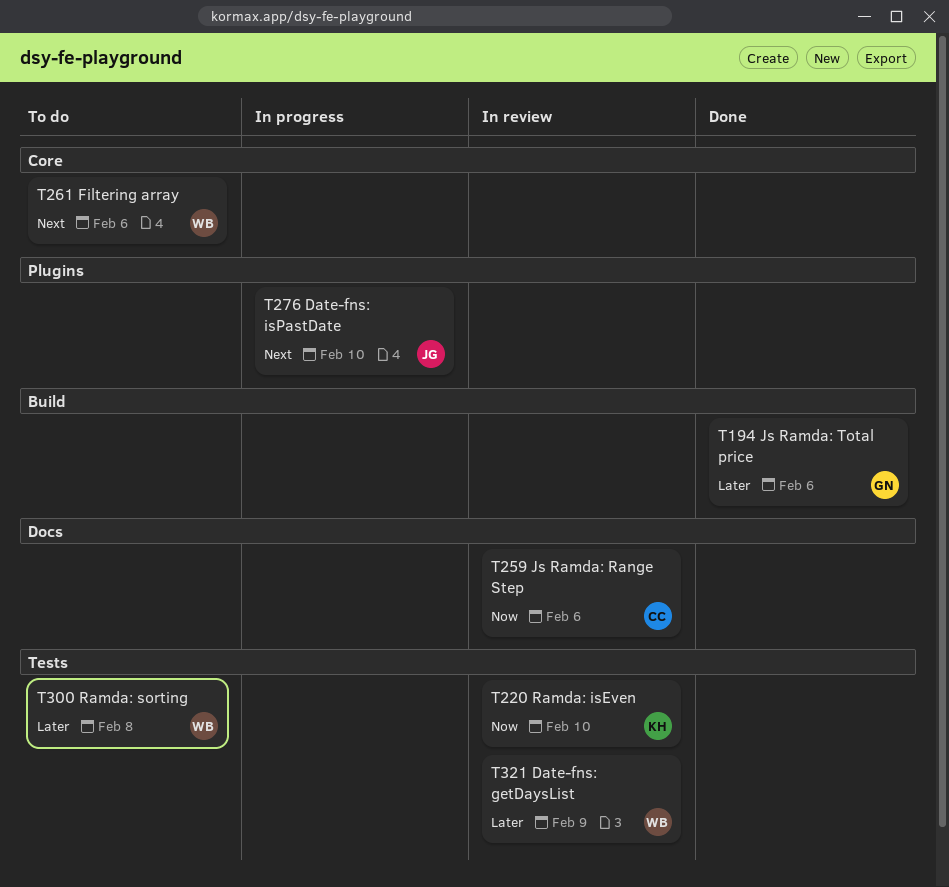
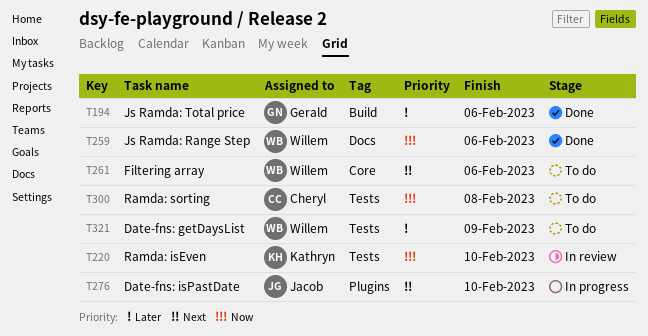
T259, status: In review -> Done
T259, owner: Cheryl -> Willem
T300, owner: Willem -> Cheryl
T300, priority: Later -> Now
T321, status: In review -> To do

